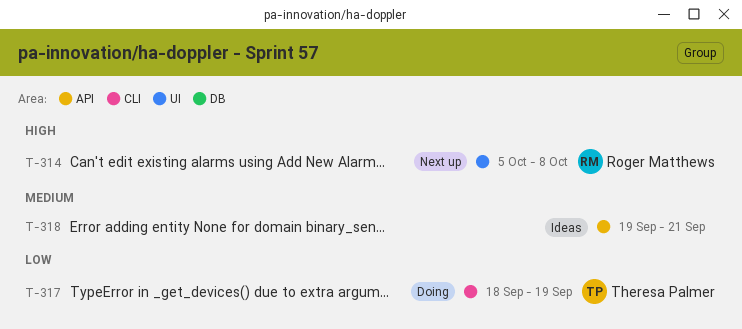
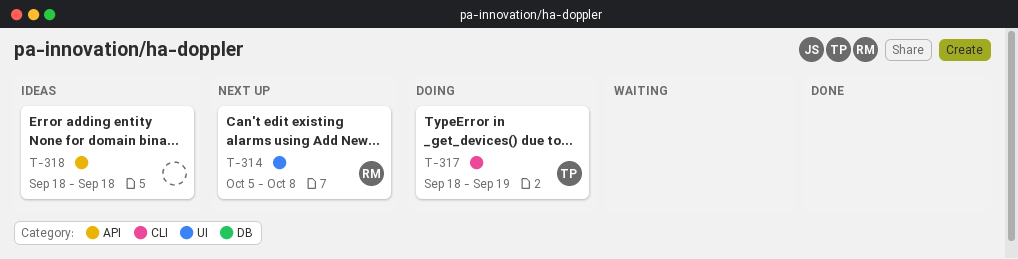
T-318, start: Sep 19 -> Sep 18
T-318, due: Sep 21 -> Sep 18

